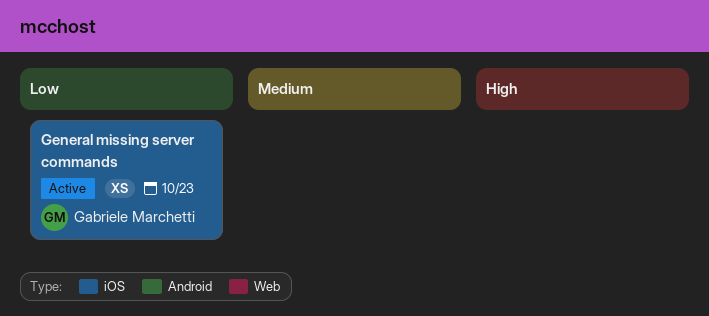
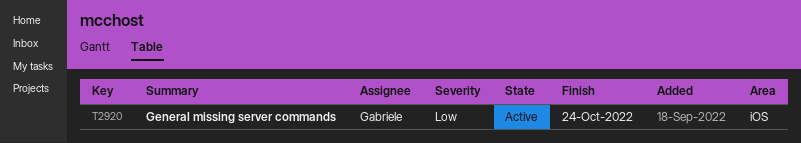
General missing server commands, due: Oct 23 -> Oct 24

